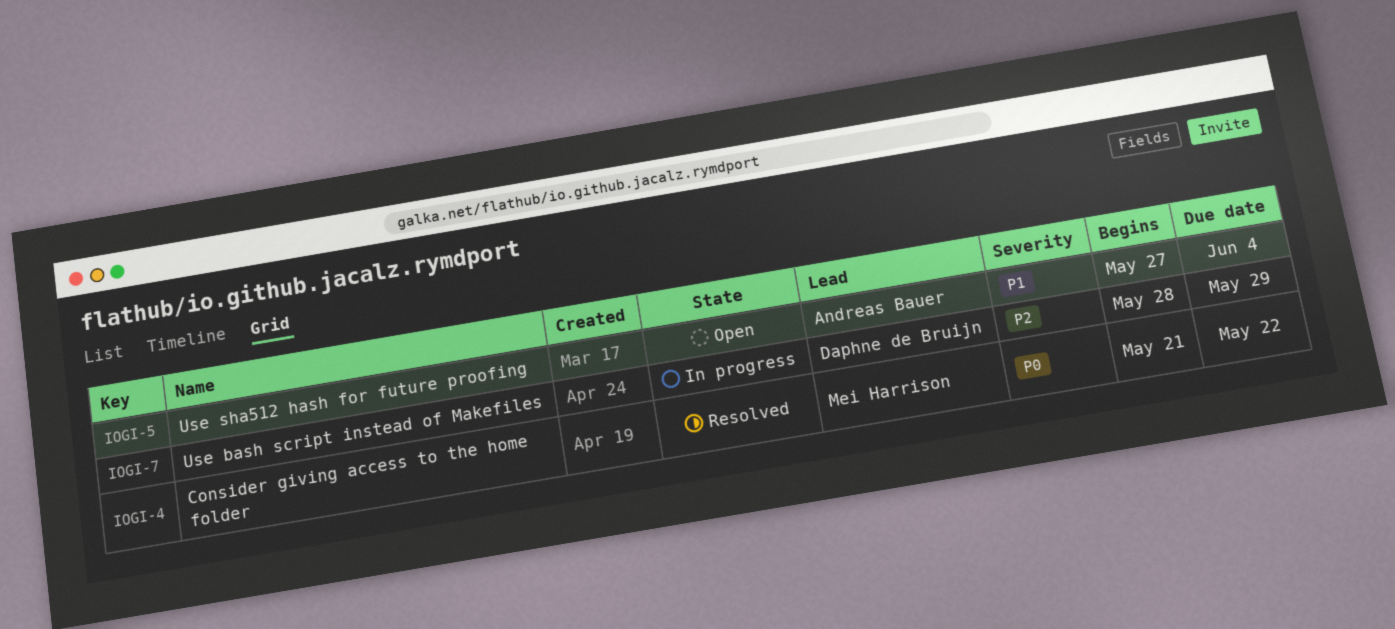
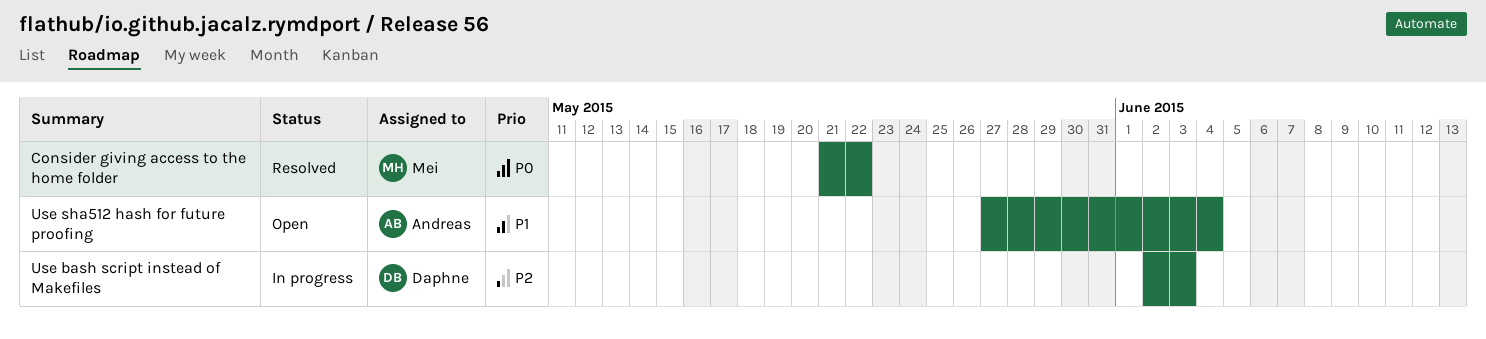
Use bash script instead of Makefiles, start: May 28 -> Jun 2
Use bash script instead of Makefiles, due: May 29 -> Jun 3

